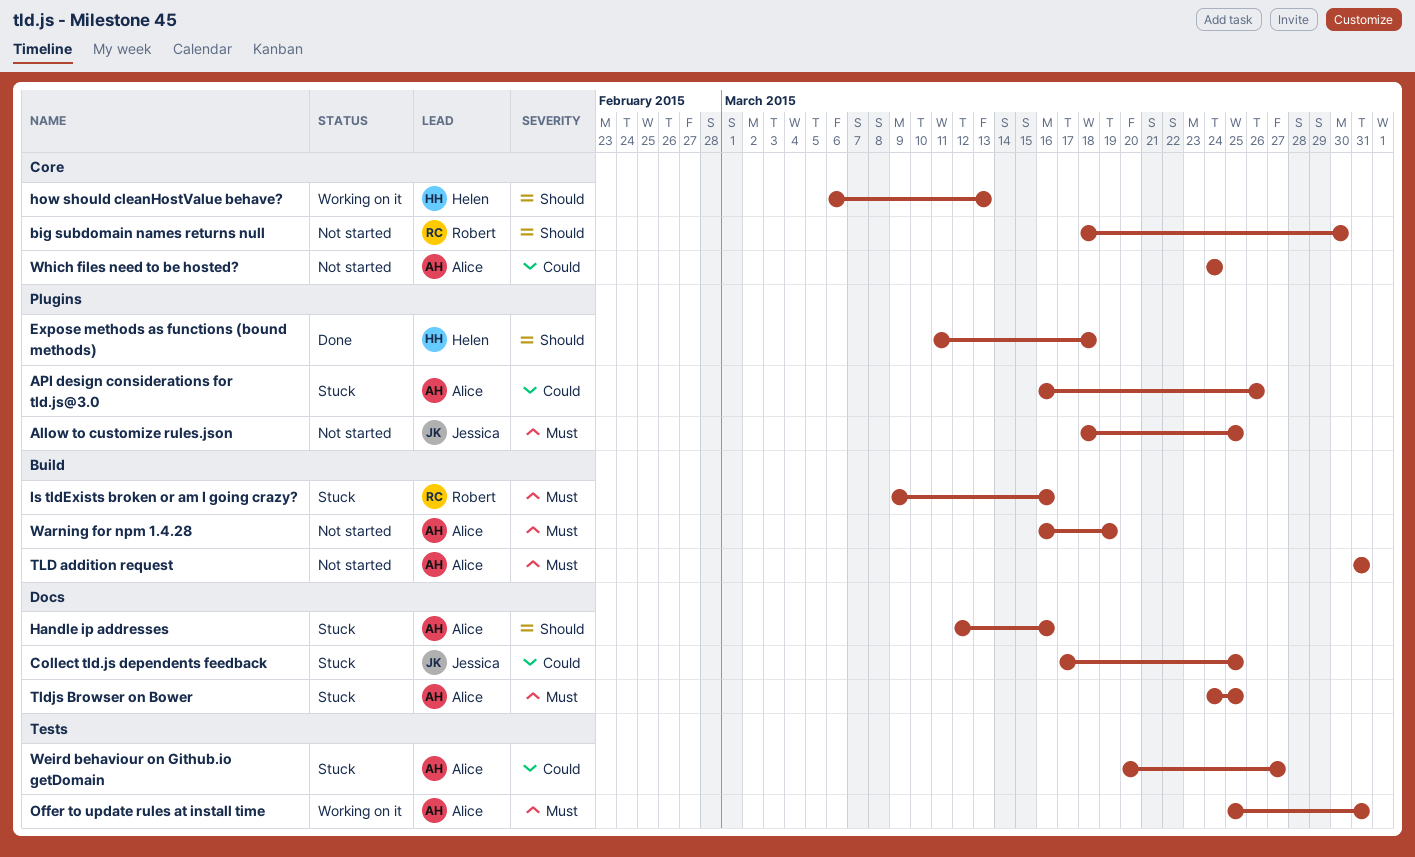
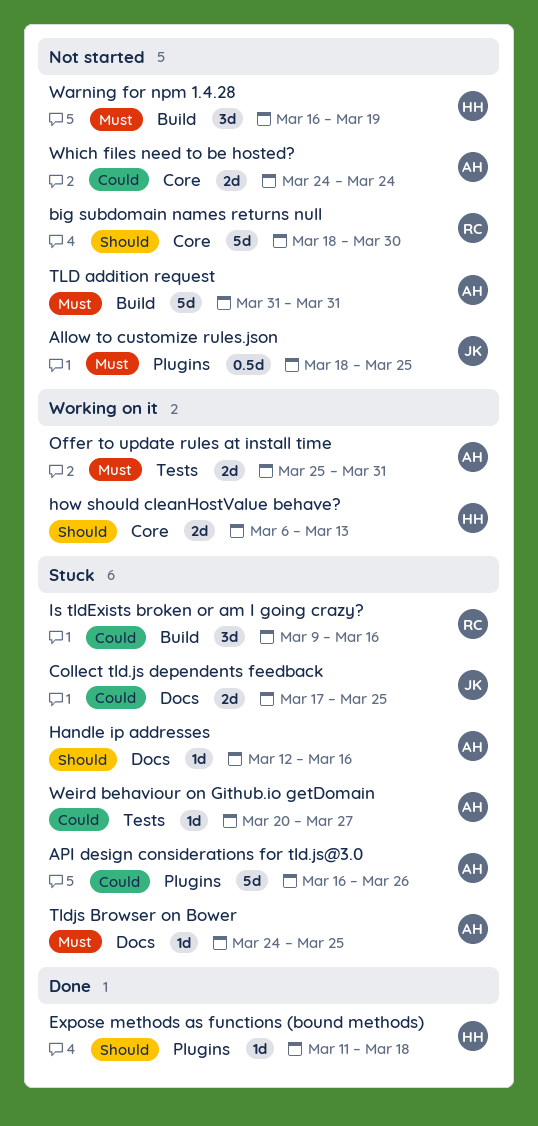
Is tldExists broken or am I going crazy?, priority: Must -> Could
Warning for npm 1.4.28, owner: Alice -> Helen

